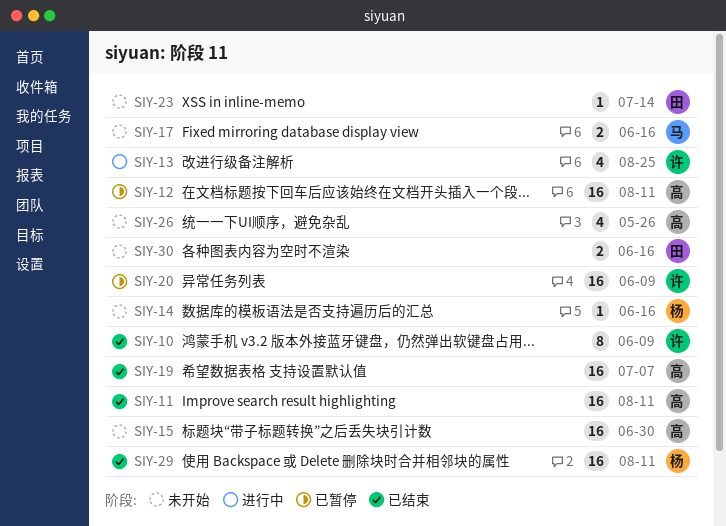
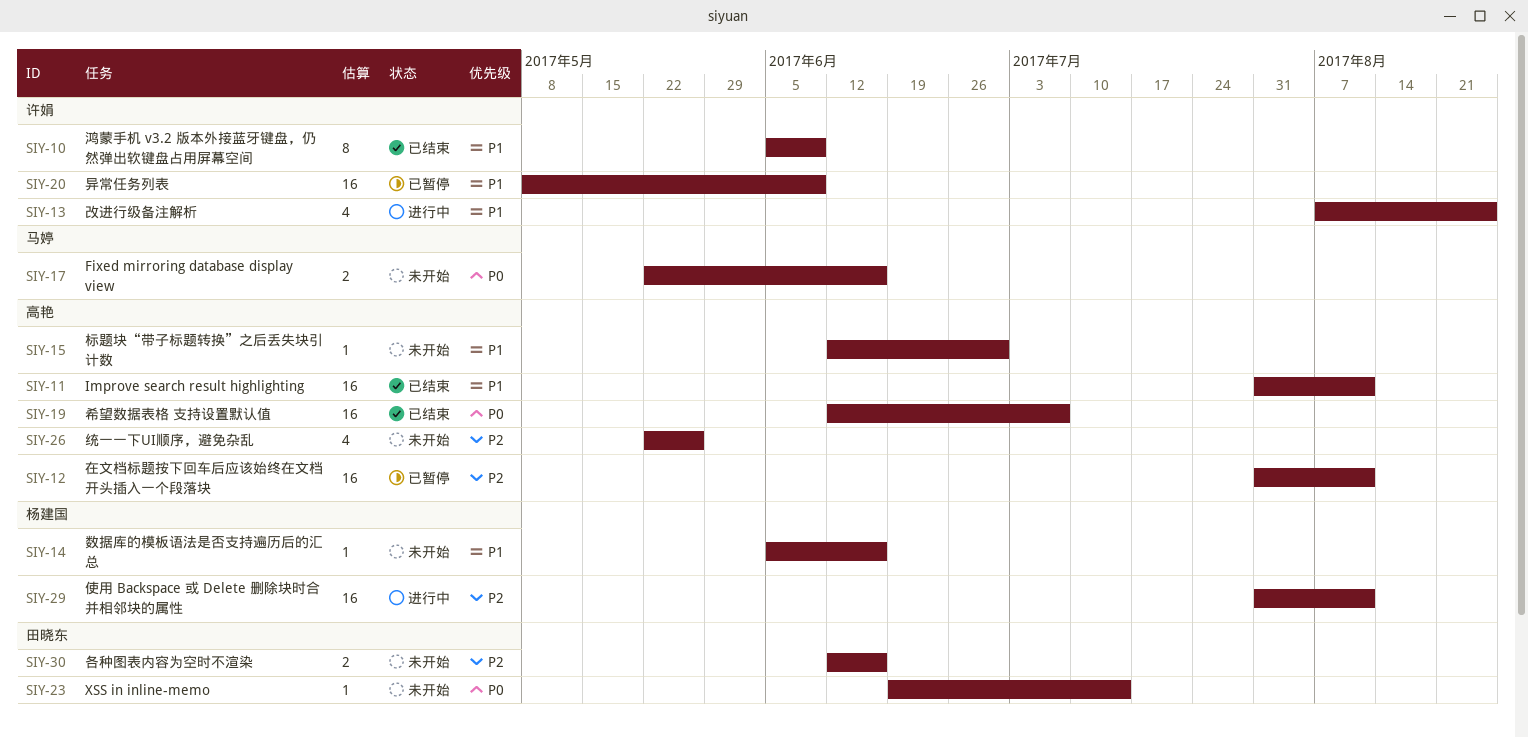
SIY-15, estimate: 16 -> 1
SIY-29, status: 已结束 -> 进行中

